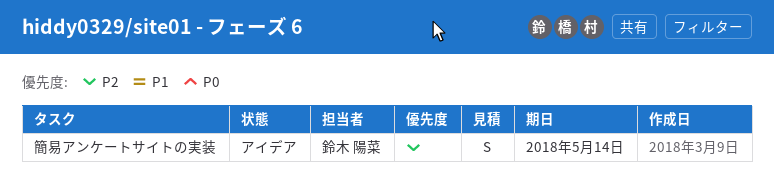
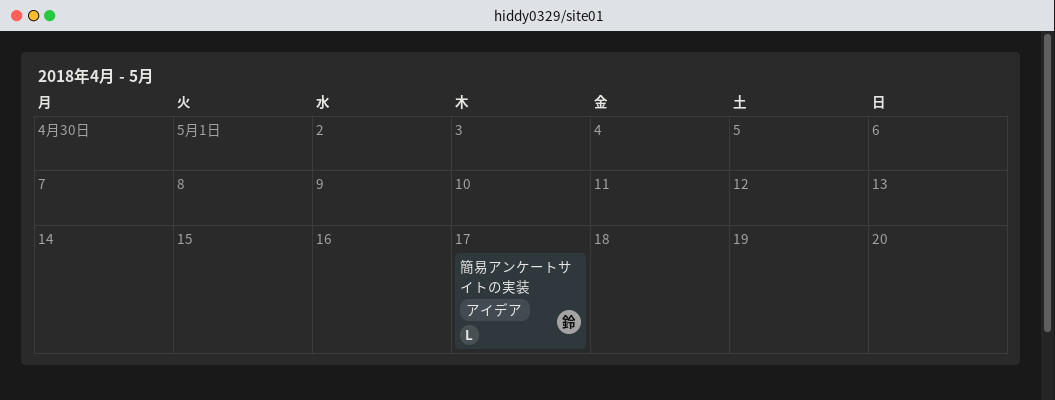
簡易アンケートサイトの実装, estimate: S -> L
簡易アンケートサイトの実装, due: May 14 -> May 17

